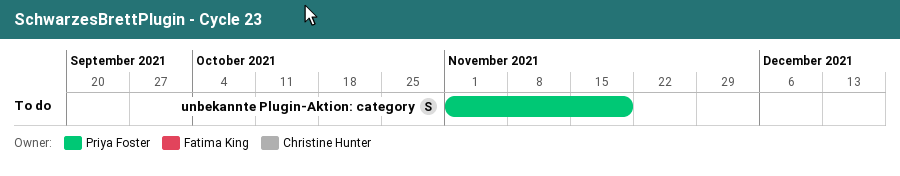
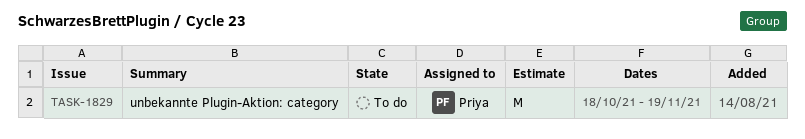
unbekannte Plugin-Aktion: category, estimate: S -> M
unbekannte Plugin-Aktion: category, start: Nov 1 -> Oct 18

